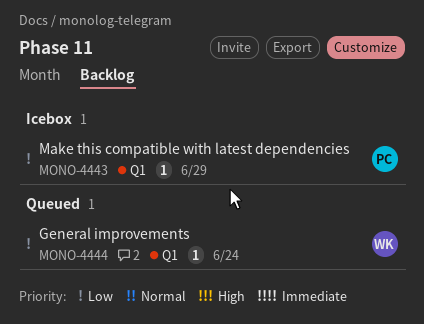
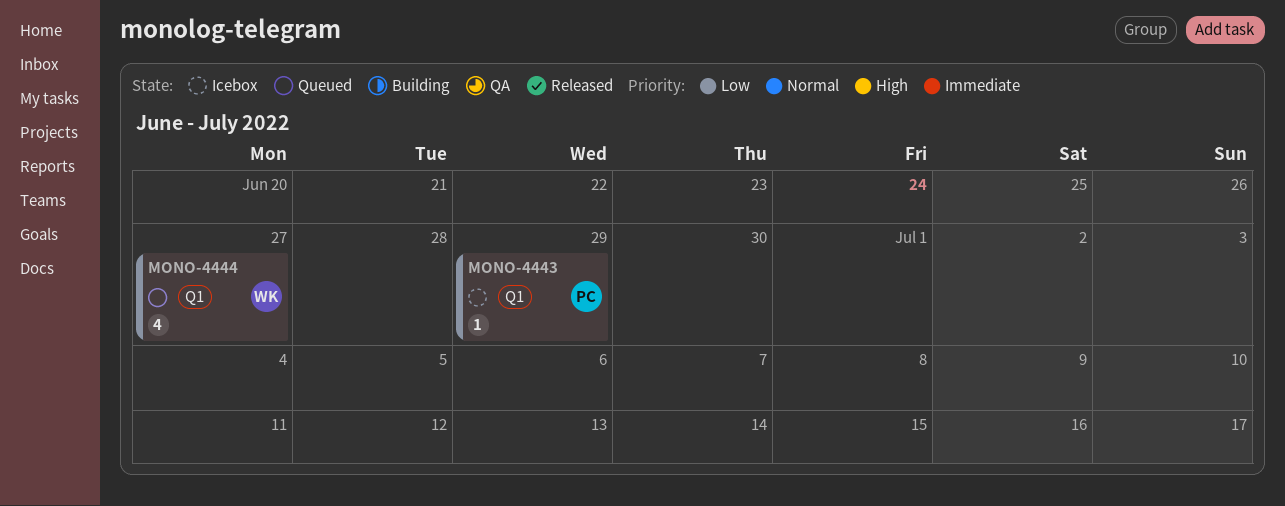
MONO-4444, estimate: 1 -> 4
MONO-4444, due: Jun 24 -> Jun 27

